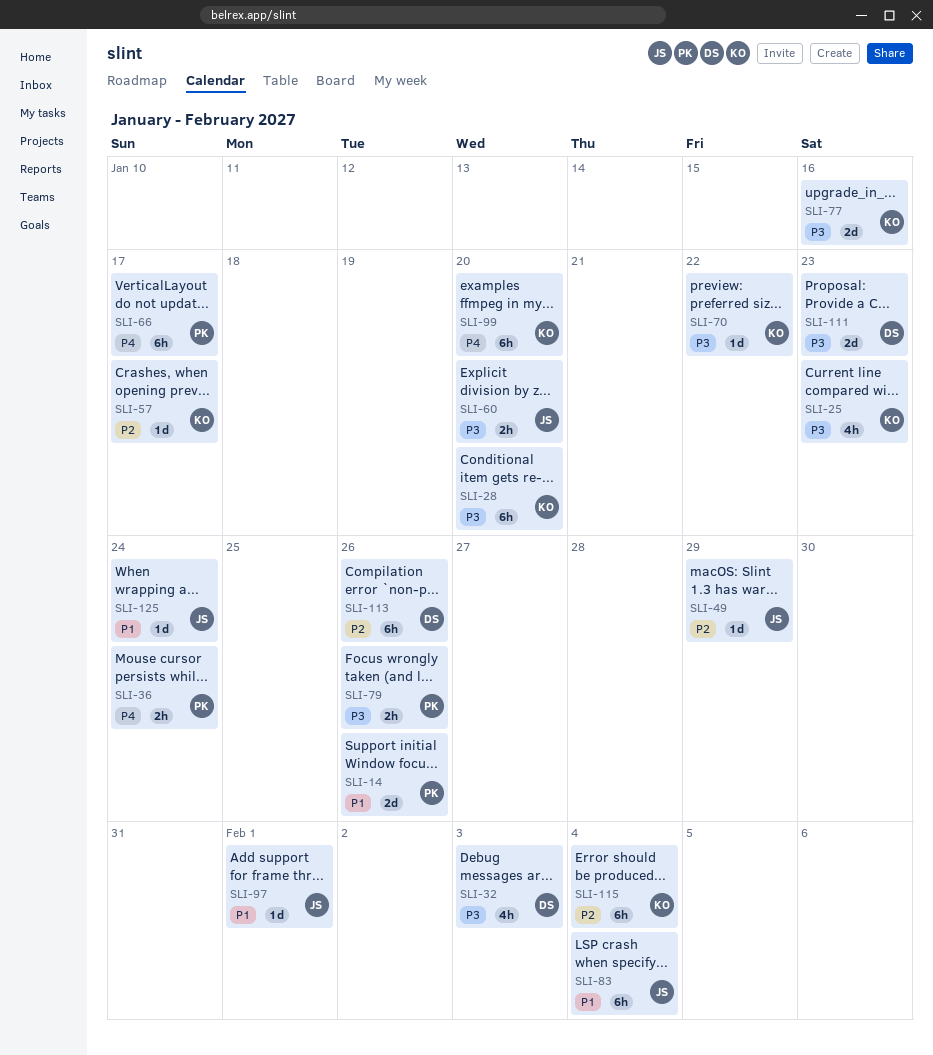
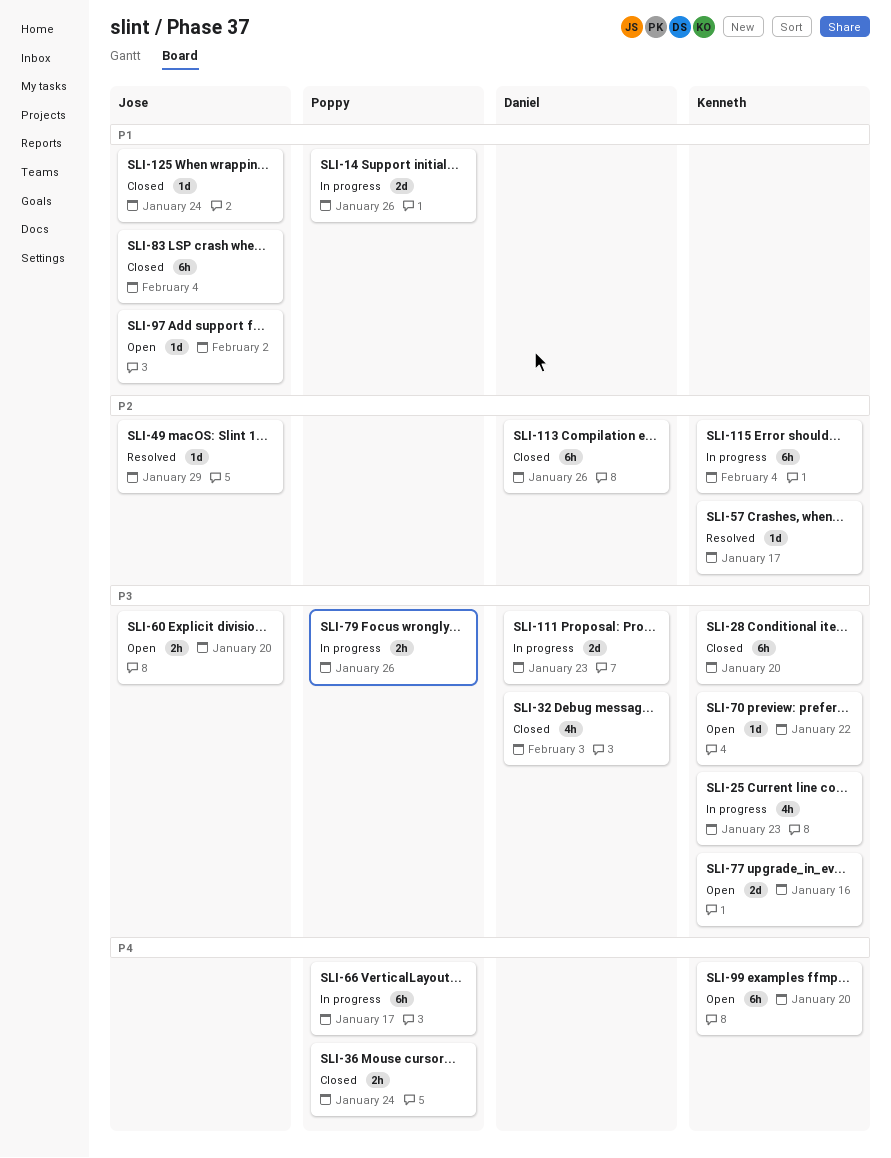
SLI-97, due: Feb 1 -> Feb 2

